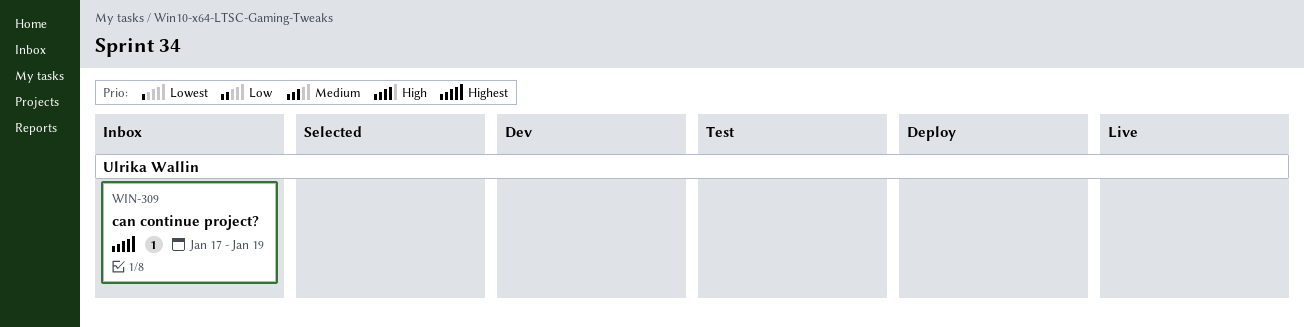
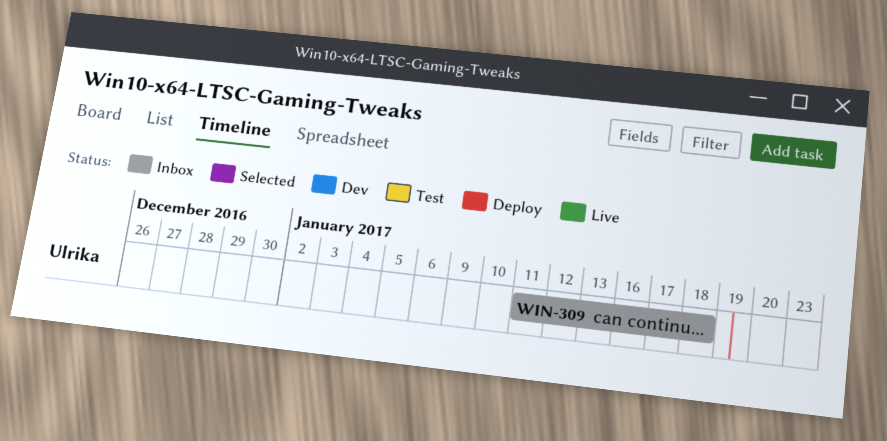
WIN-309, start: Jan 17 -> Jan 11
WIN-309, due: Jan 19 -> Jan 18

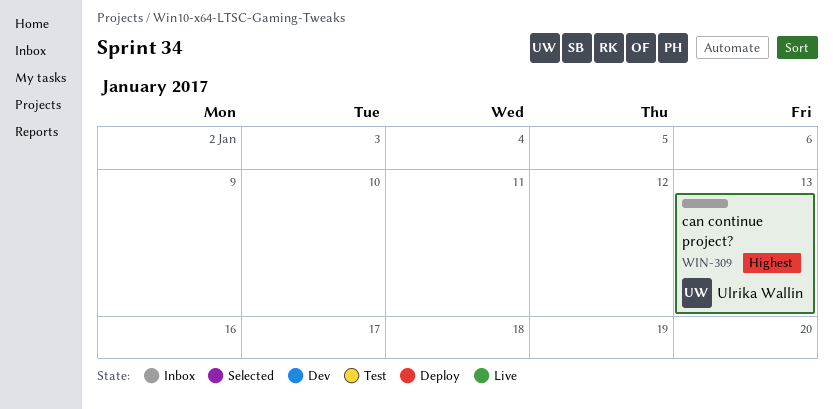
WIN-309, due: Jan 18 -> Jan 13

